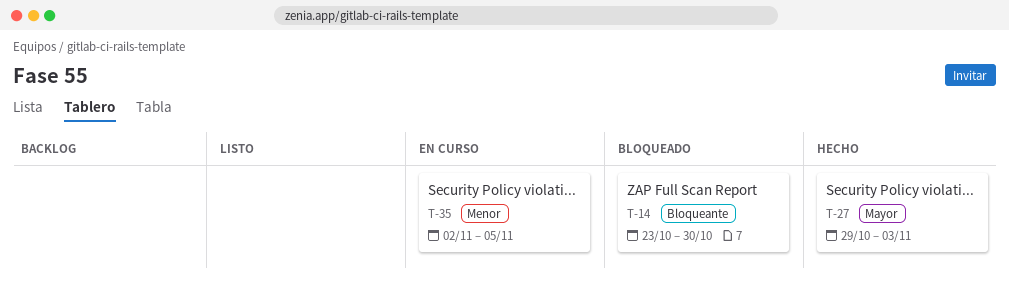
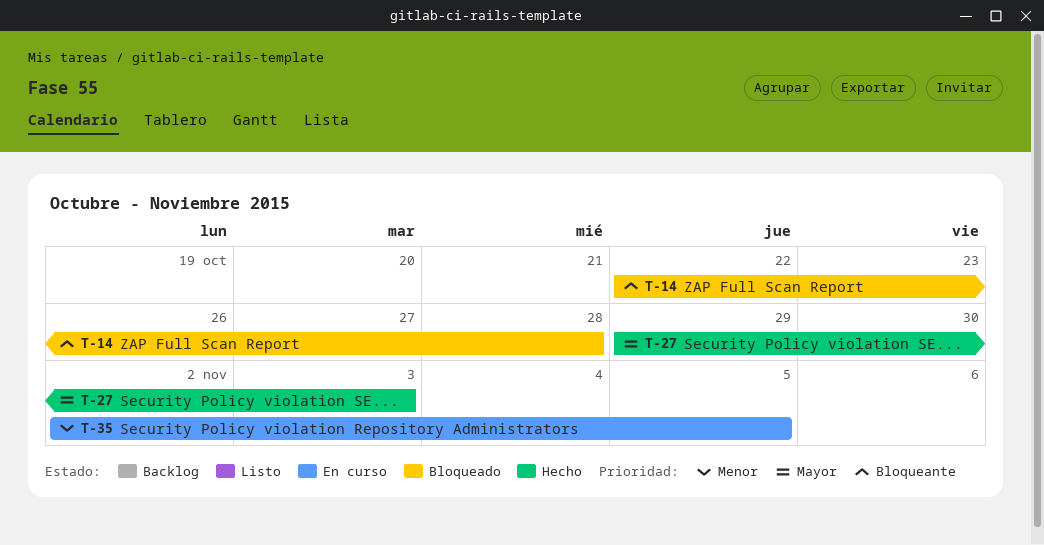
T-14, start: Oct 23 -> Oct 22
T-14, due: Oct 30 -> Oct 28

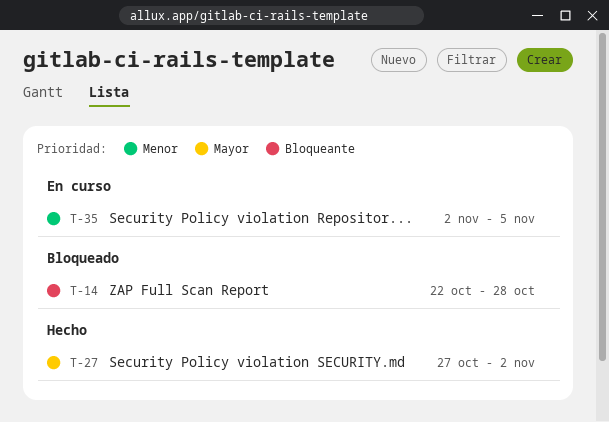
T-27, start: Oct 29 -> Oct 27
T-27, due: Nov 3 -> Nov 2

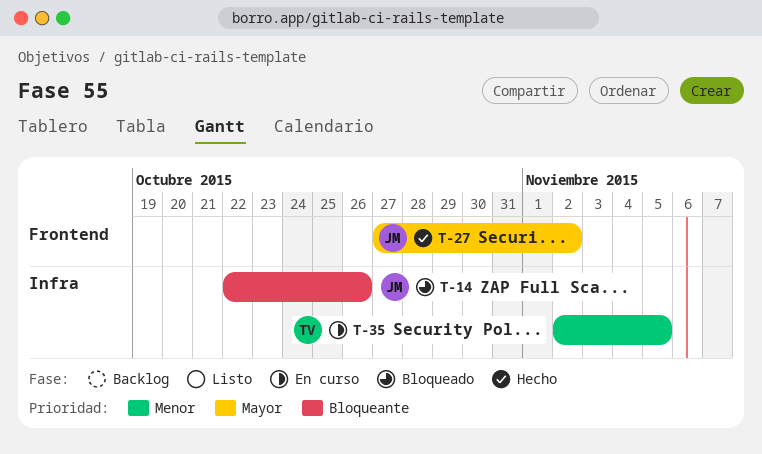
T-14, due: Oct 28 -> Oct 26

